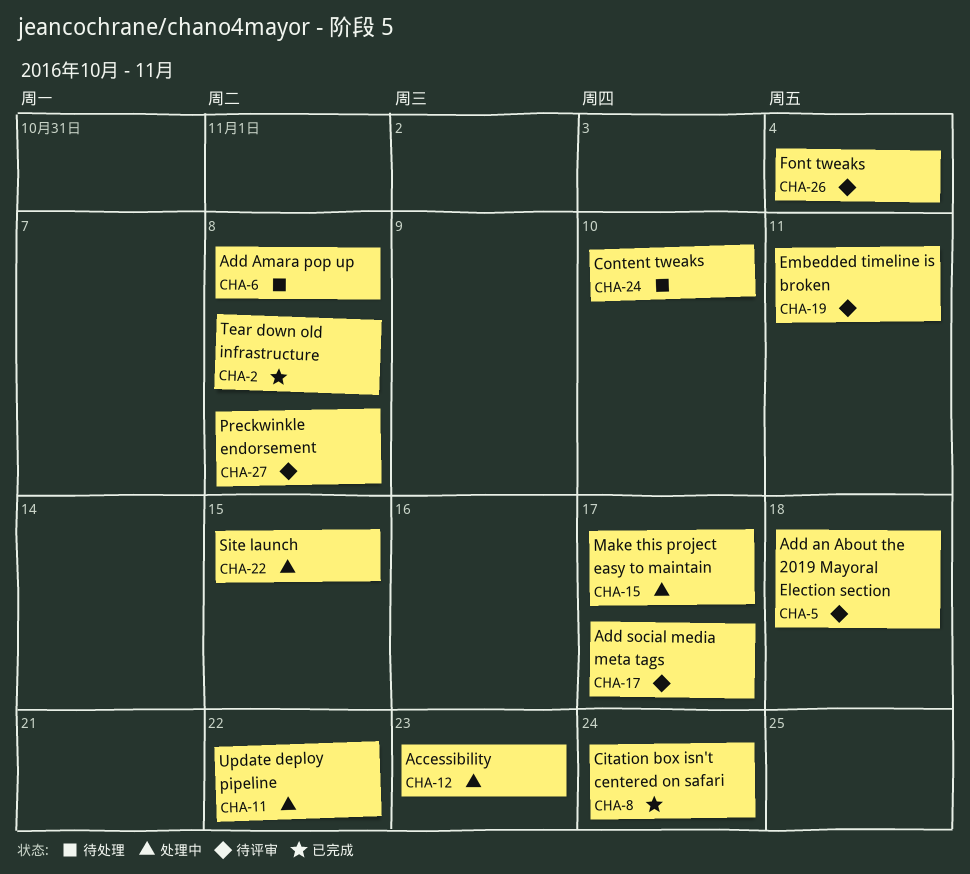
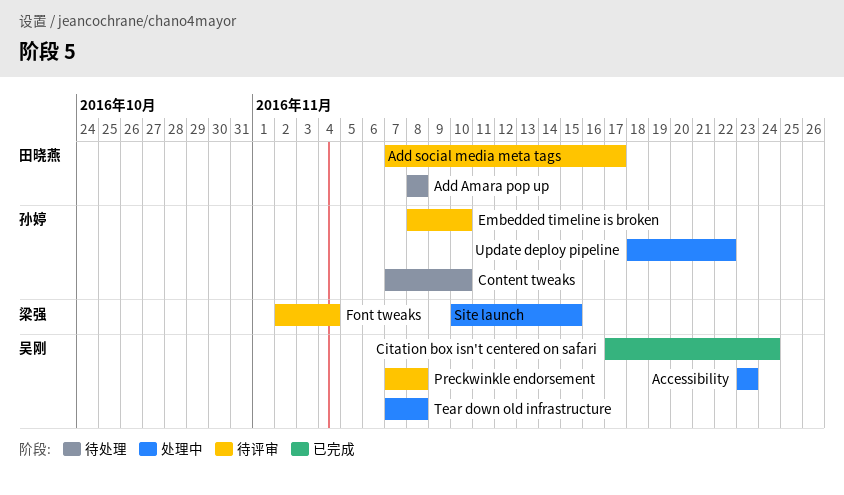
Add an About the 2019 Mayoral Election section: present -> none
Embedded timeline is broken, due: Nov 11 -> Nov 10
Make this project easy to maintain: present -> none
Tear down old infrastructure, status: 已完成 -> 处理中

